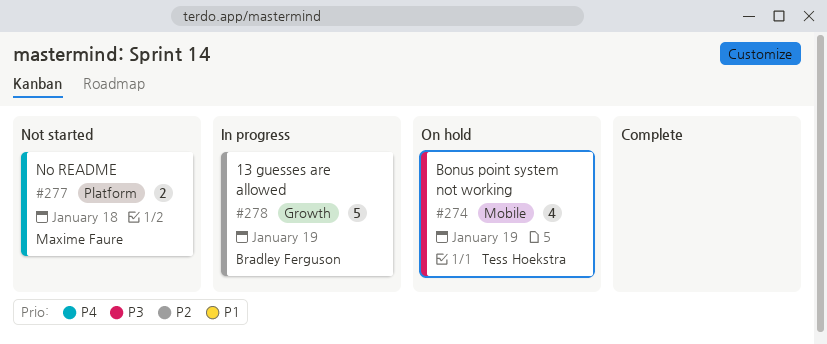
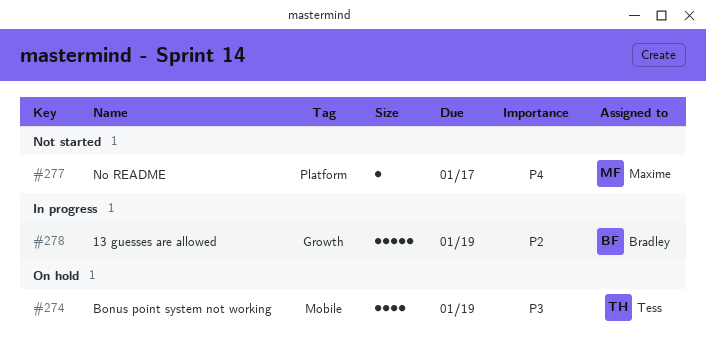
#277, estimate: 2 -> 1
#277, due: Jan 18 -> Jan 17

